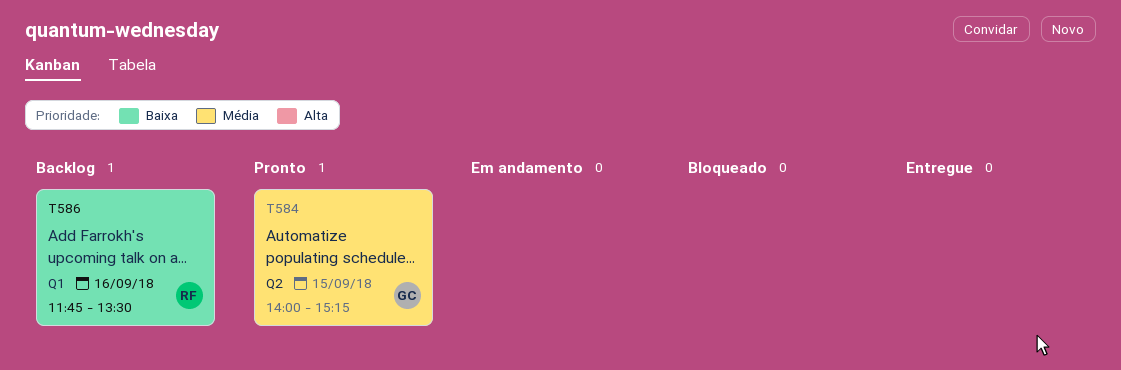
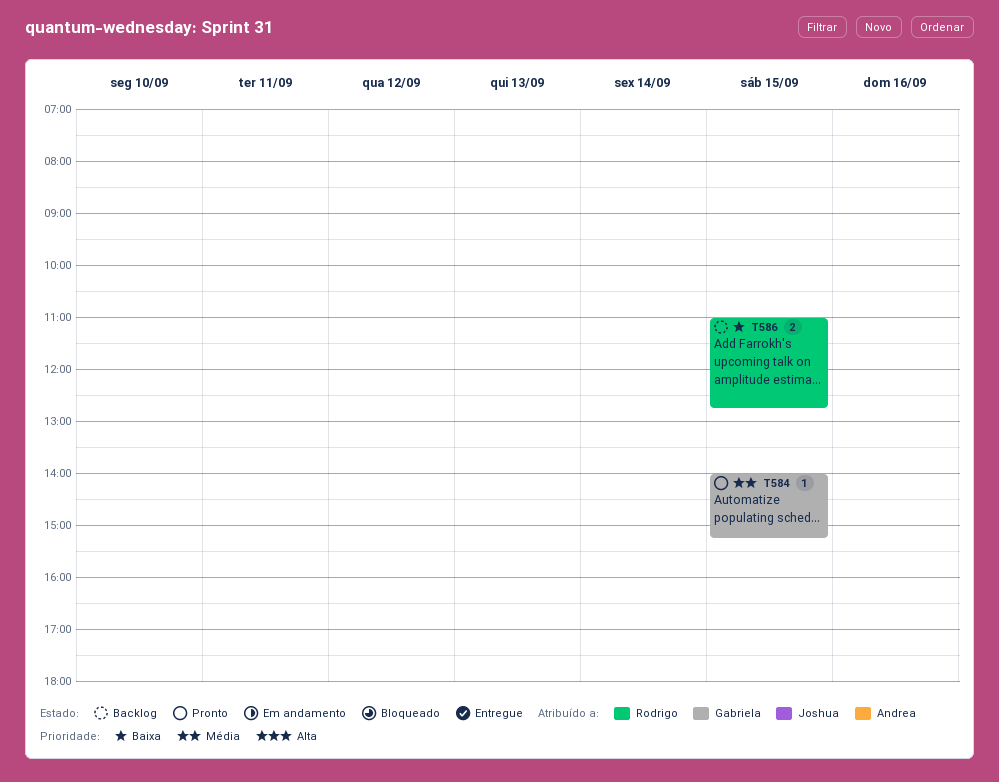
T586, day: Sep 16 -> Sep 15
T586, begins: 11:45 -> 11:00
T586, ends: 13:30 -> 12:45

